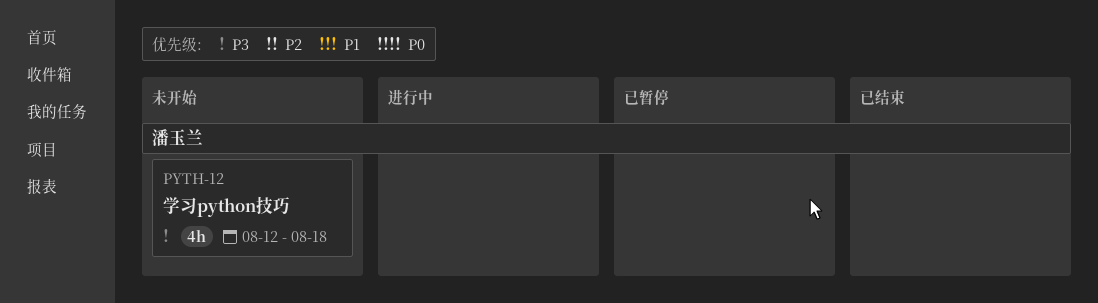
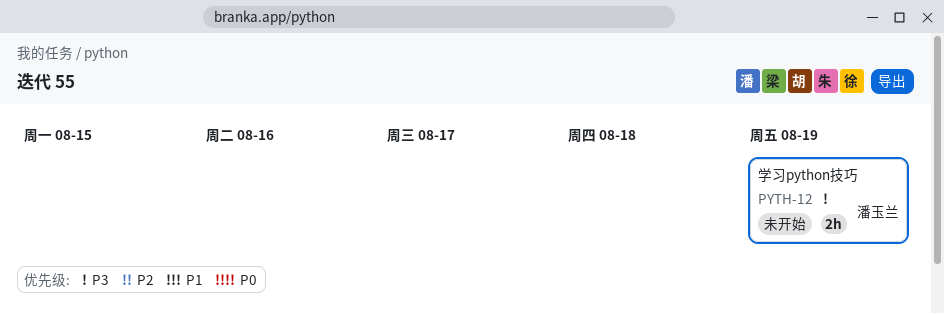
PYTH-12, estimate: 4h -> 2h
PYTH-12, due: Aug 18 -> Aug 19

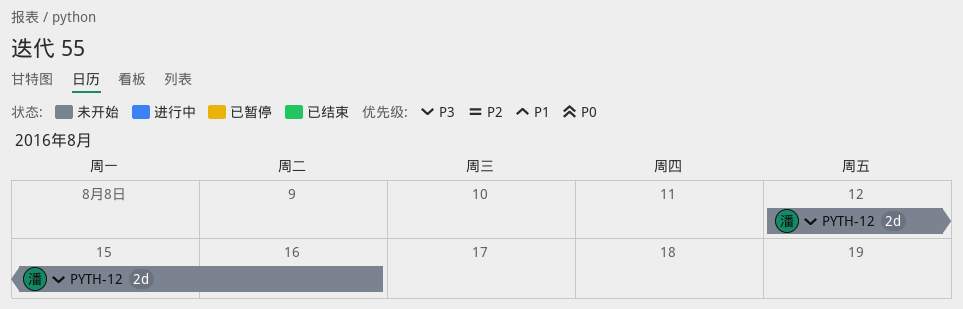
PYTH-12, estimate: 2h -> 2d
PYTH-12, due: Aug 19 -> Aug 16

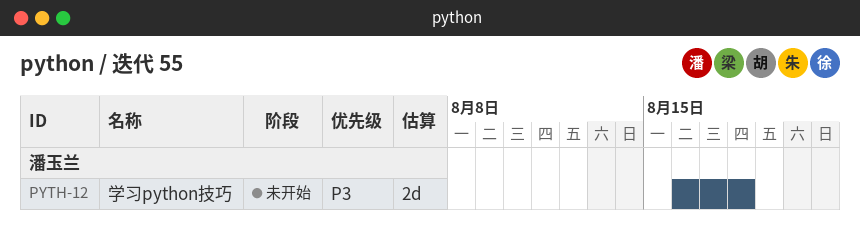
PYTH-12, start: Aug 12 -> Aug 16
PYTH-12, due: Aug 16 -> Aug 18

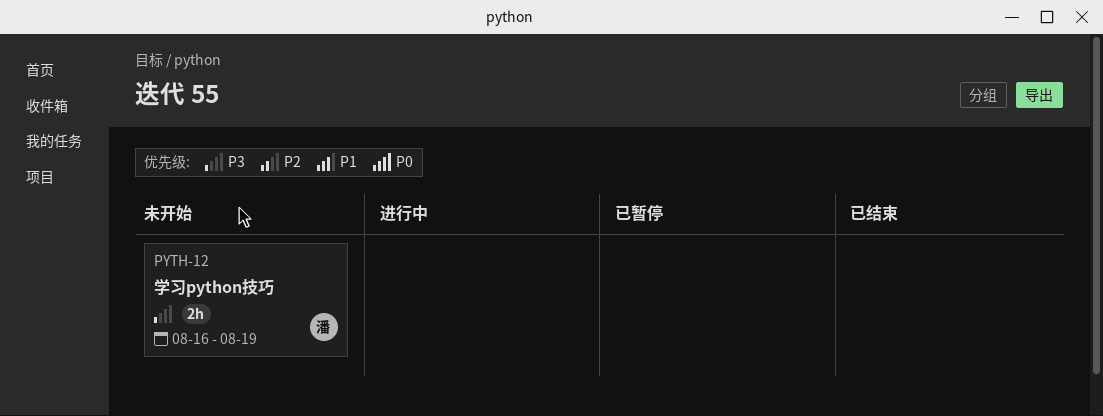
PYTH-12, estimate: 2d -> 2h
PYTH-12, due: Aug 18 -> Aug 19

